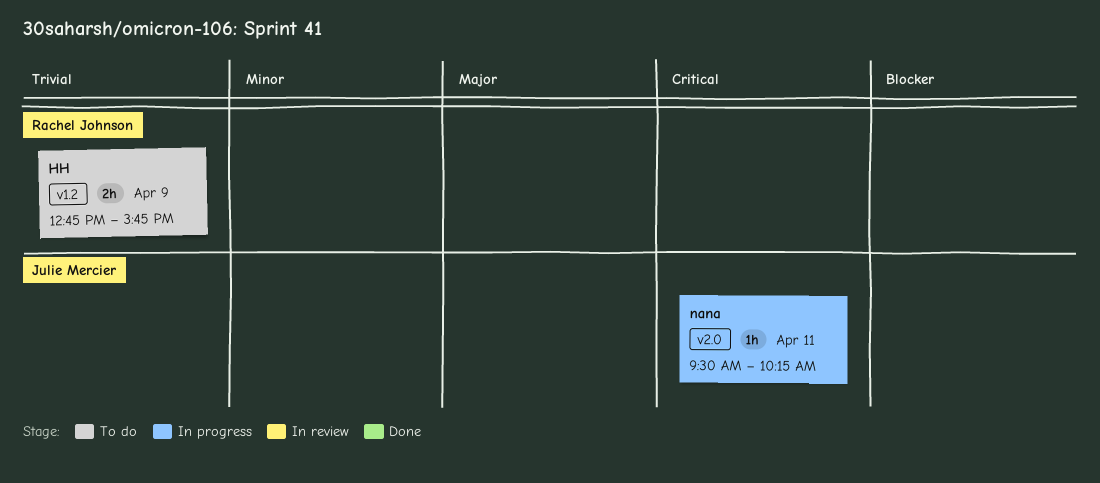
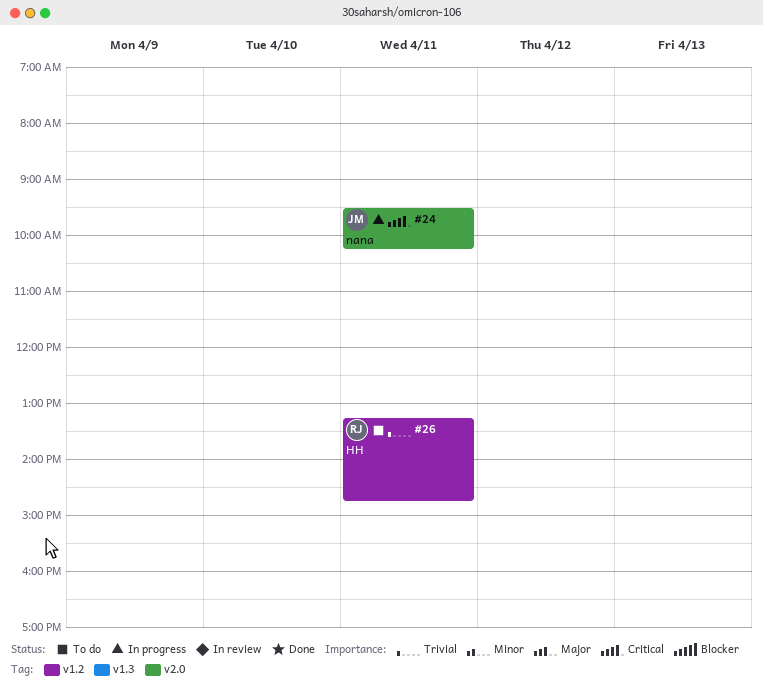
HH, day: Apr 9 -> Apr 11
HH, begins: 12:45 -> 13:15
HH, ends: 15:45 -> 14:45

